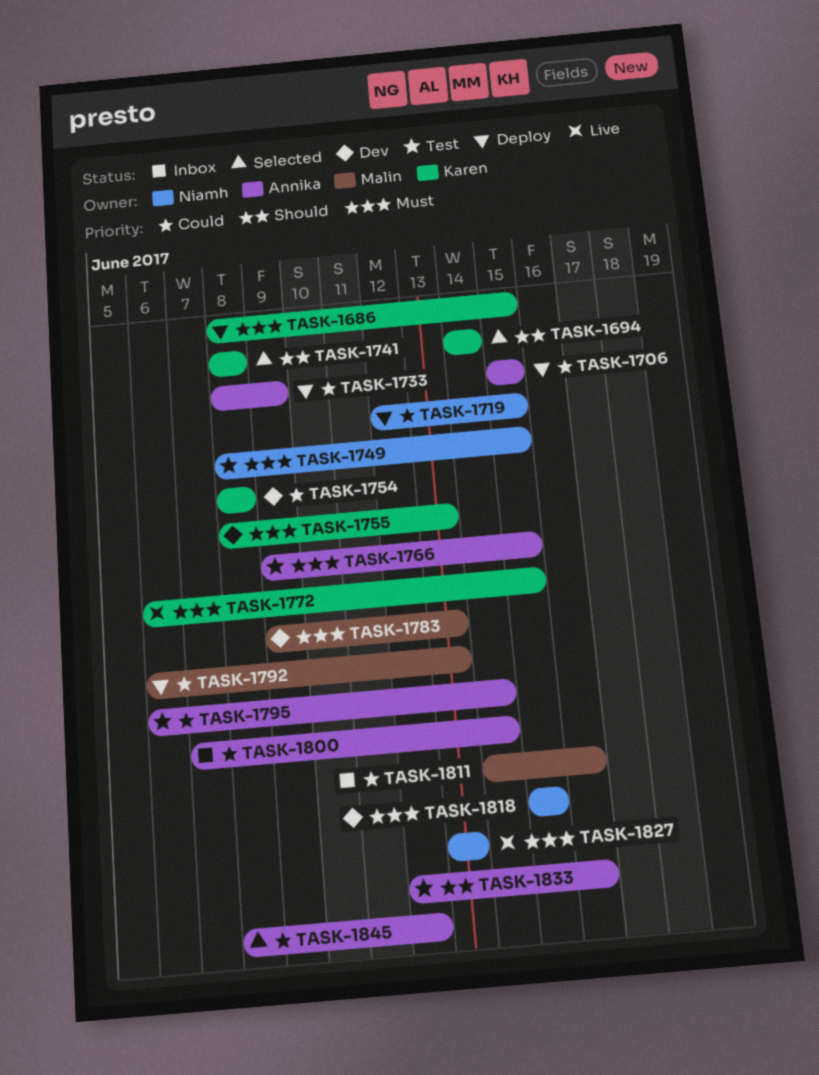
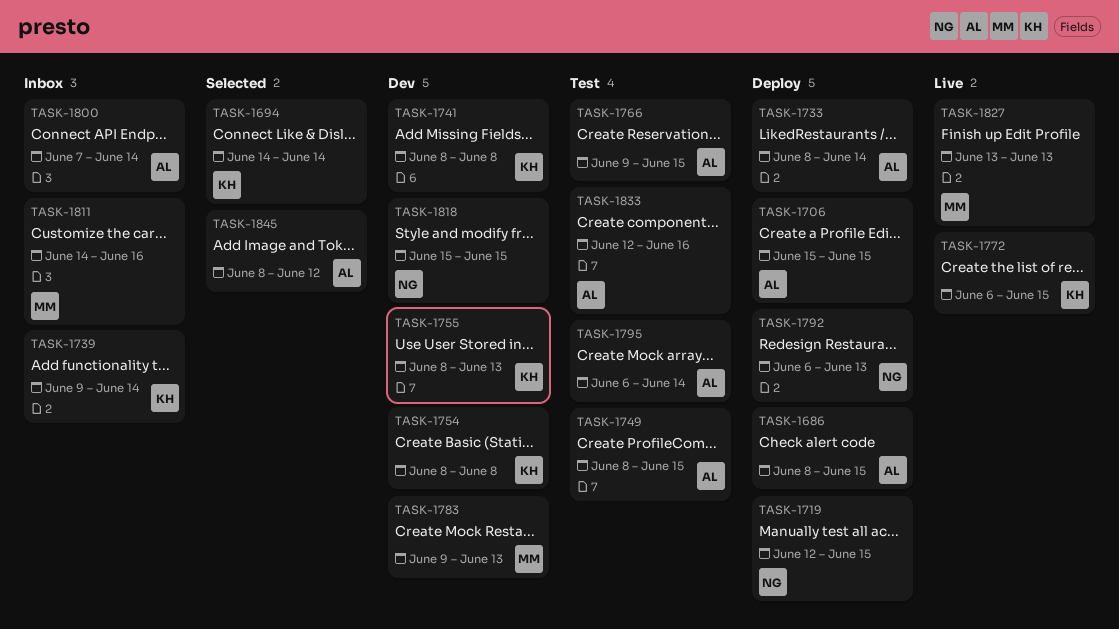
TASK-1686, owner: Karen -> Annika
TASK-1733, due: Jun 9 -> Jun 14
TASK-1739: none -> present
TASK-1741, status: Selected -> Dev
TASK-1749, owner: Niamh -> Annika
TASK-1792, owner: Malin -> Niamh
TASK-1827, owner: Niamh -> Malin

